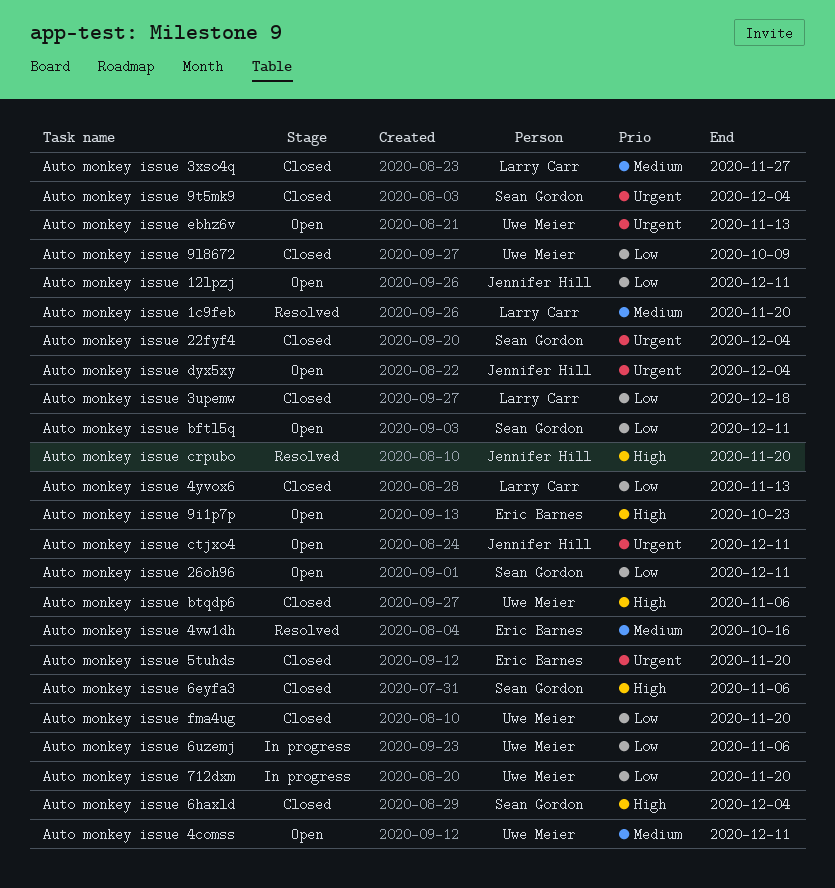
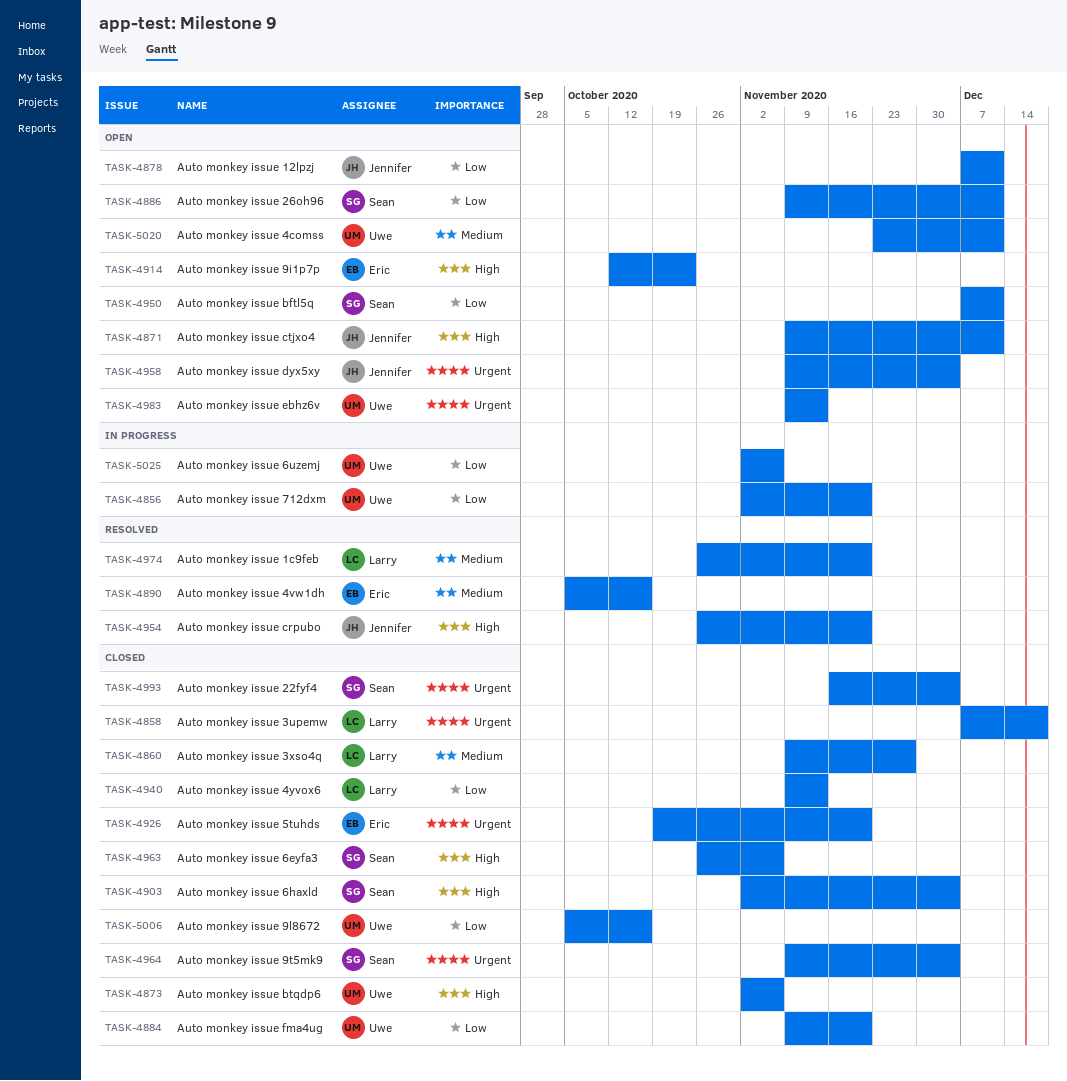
Auto monkey issue 3upemw, priority: Low -> Urgent
Auto monkey issue 9l8672, due: Oct 9 -> Oct 16
Auto monkey issue ctjxo4, priority: Urgent -> High

